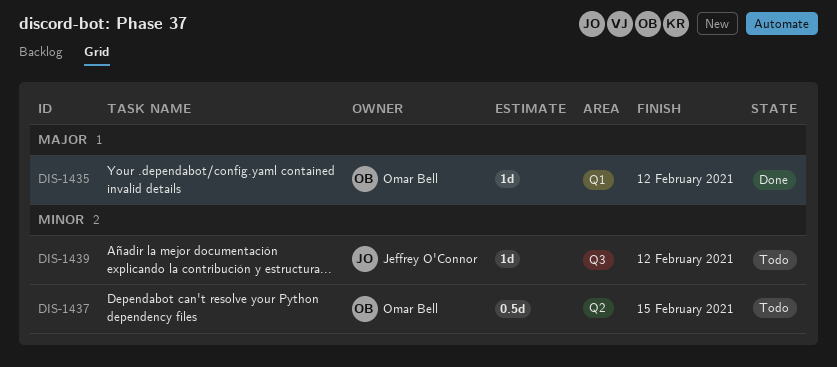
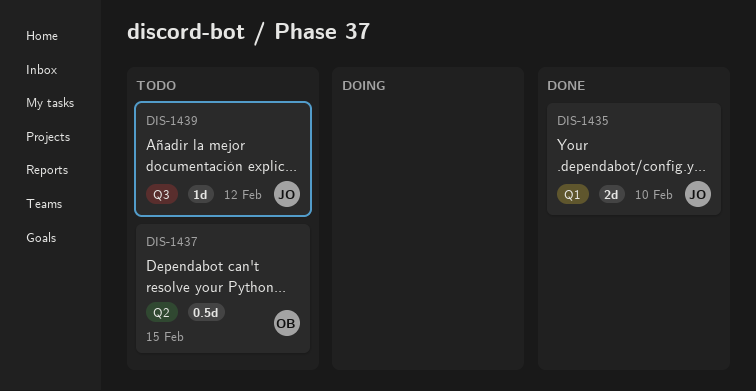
DIS-1435, owner: Omar Bell -> Jeffrey O'Connor
DIS-1435, estimate: 1d -> 2d
DIS-1435, due: Feb 12 -> Feb 10

